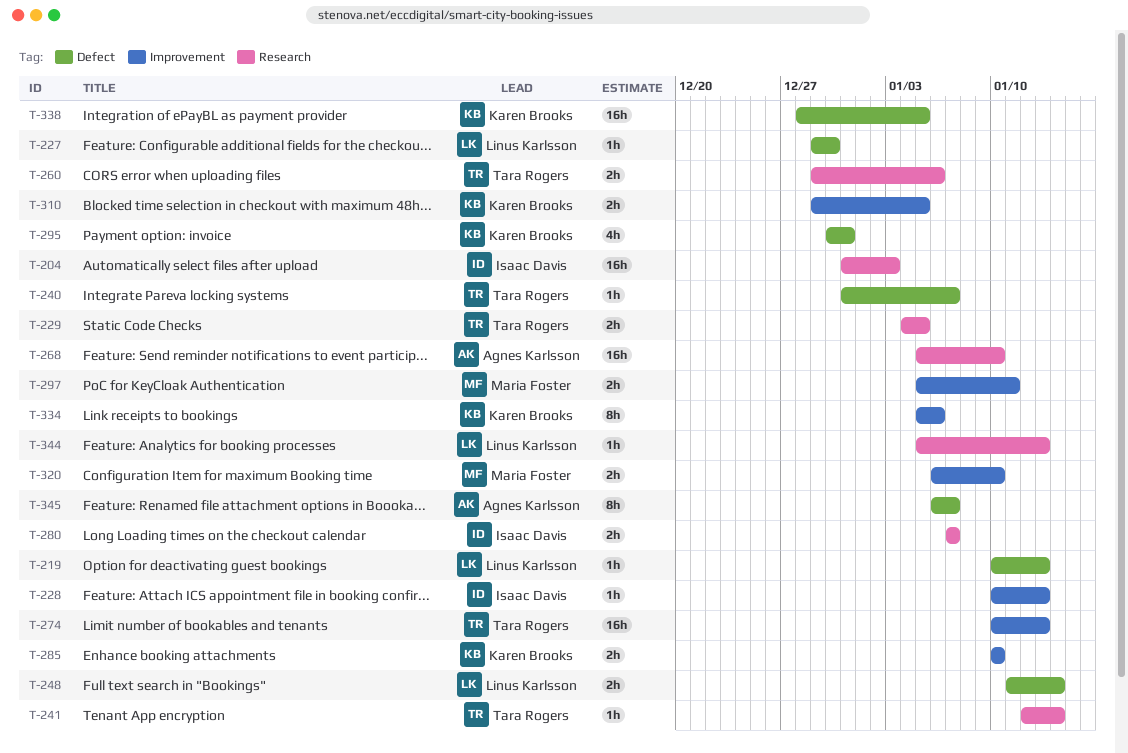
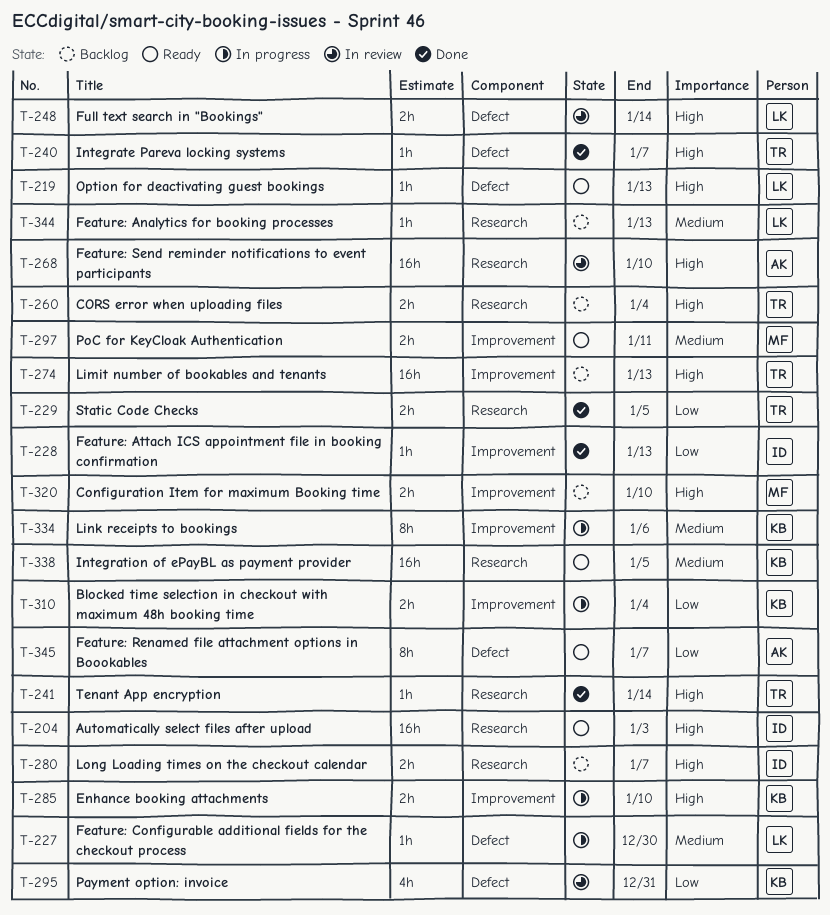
T-260, due: Jan 6 -> Jan 4
T-310, due: Jan 5 -> Jan 4
T-338, label: Defect -> Research

